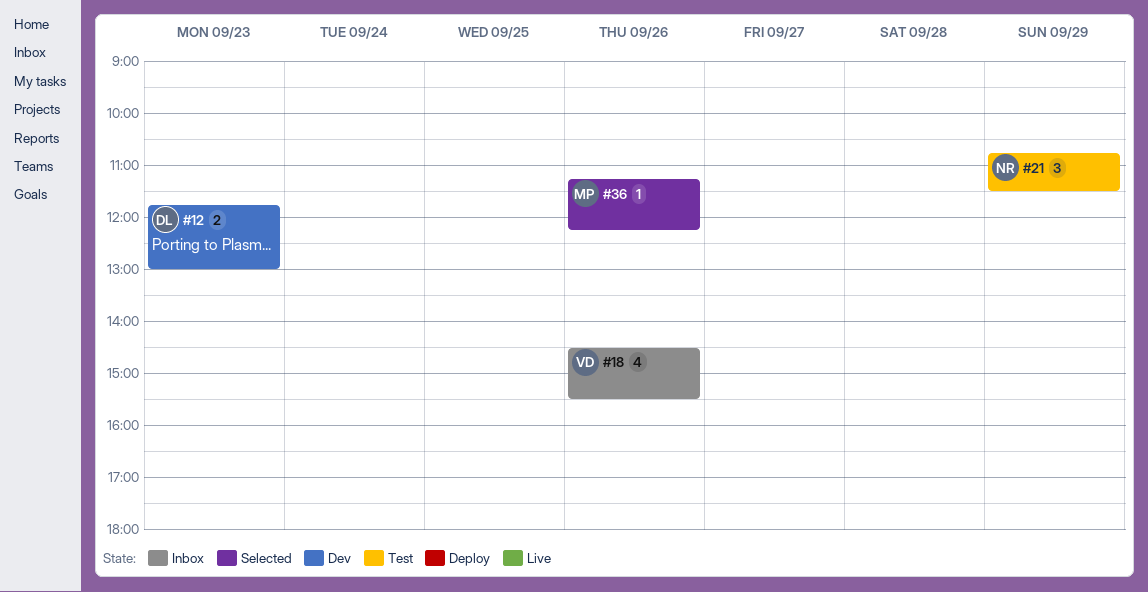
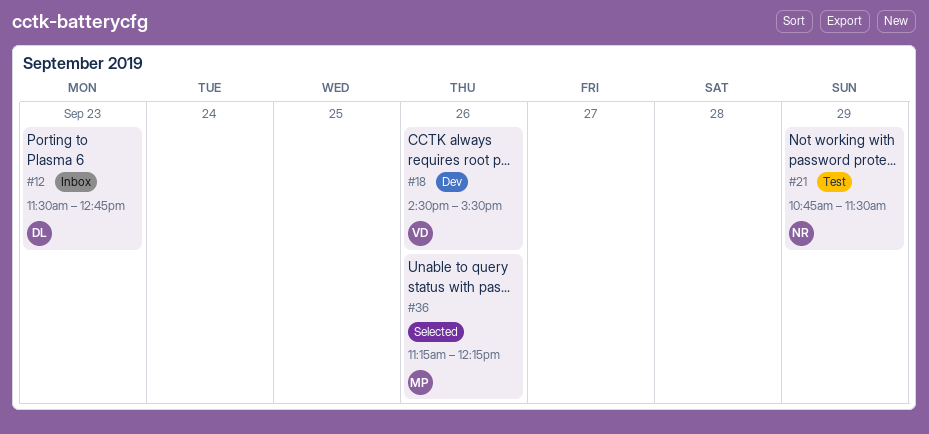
#12, status: Dev -> Inbox
#12, begins: 11:45 -> 11:30
#12, ends: 13:00 -> 12:45
#18, status: Inbox -> Dev

